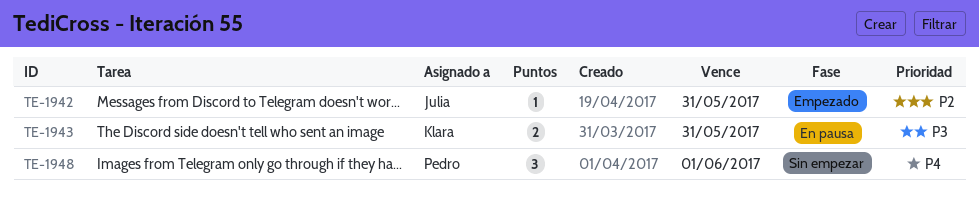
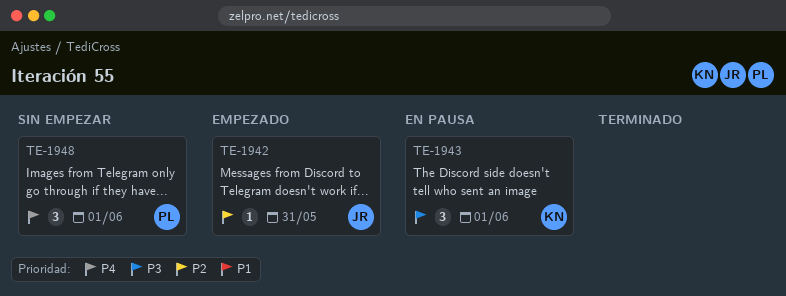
TE-1943, estimate: 2 -> 3
TE-1943, due: May 31 -> Jun 1

